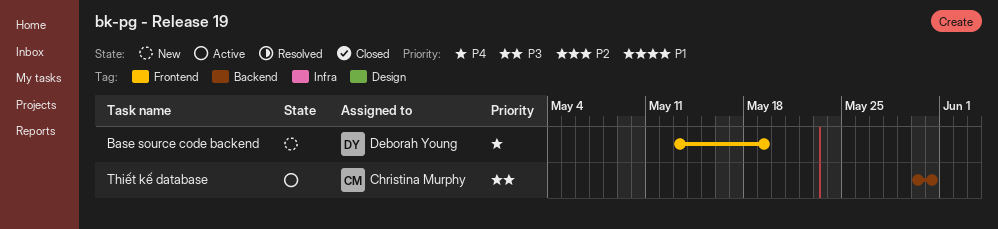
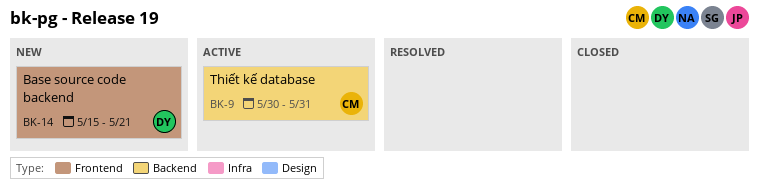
Base source code backend, start: May 13 -> May 15
Base source code backend, due: May 19 -> May 21

